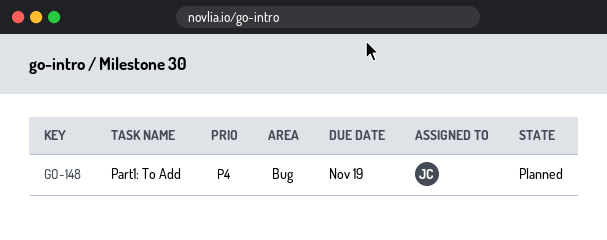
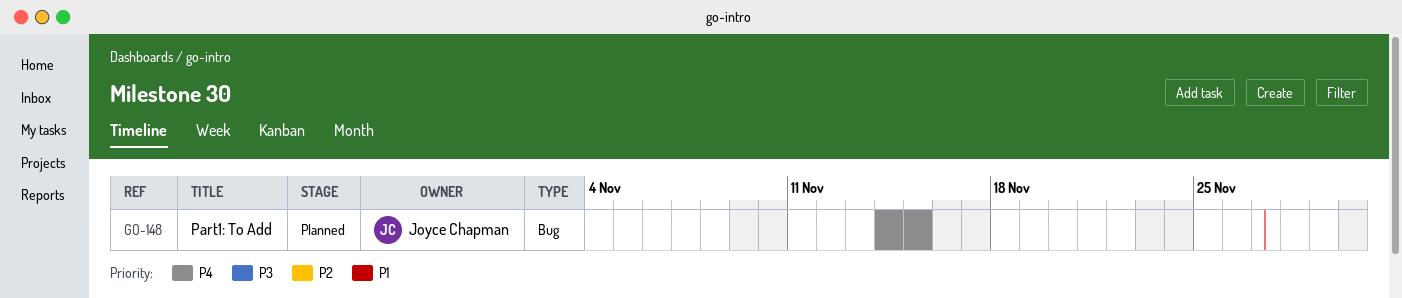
GO-148, due: Nov 19 -> Nov 15

